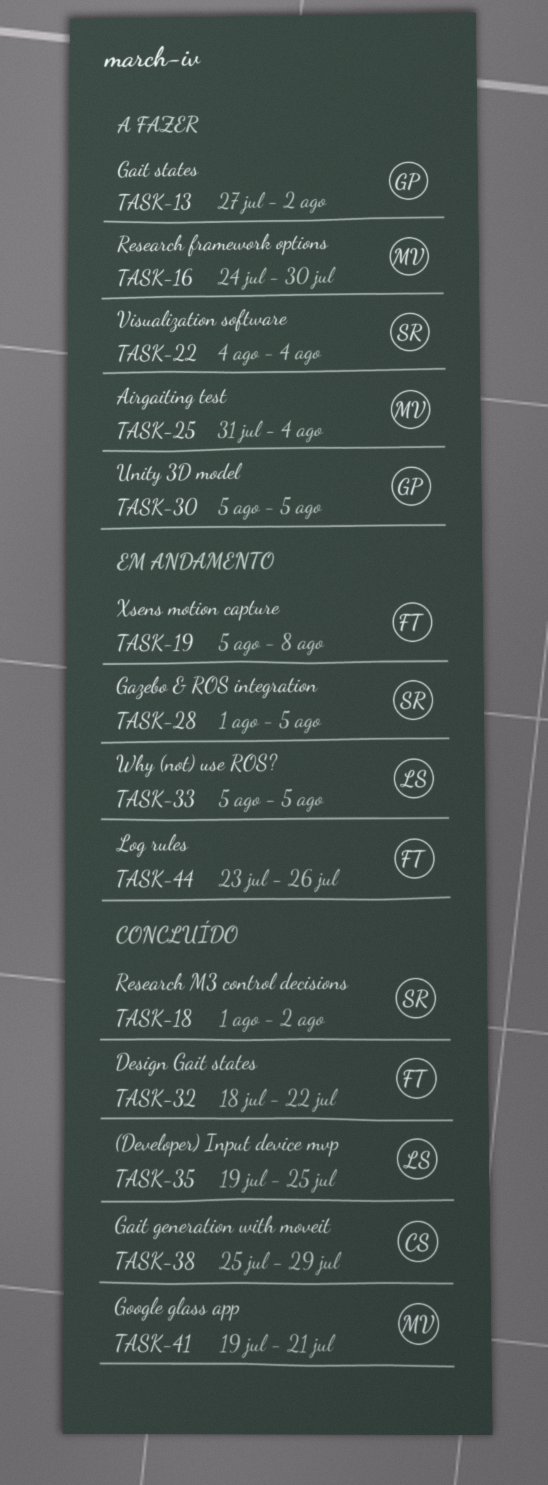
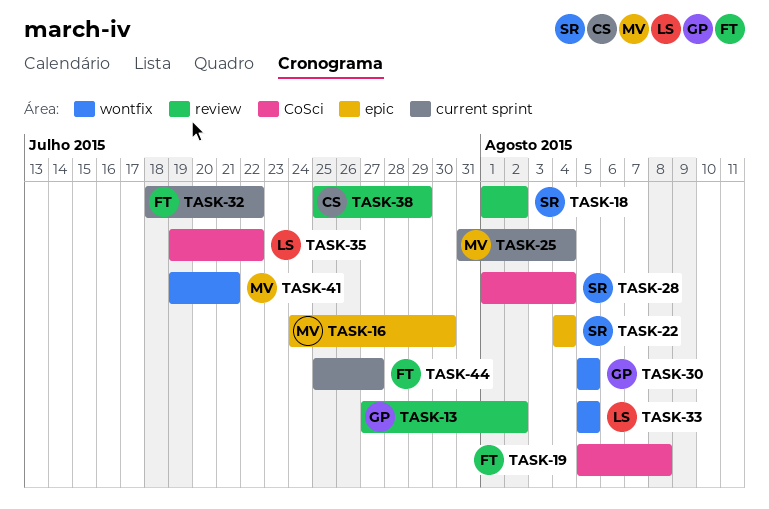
TASK-28, due: Aug 5 -> Aug 4
TASK-35, due: Jul 25 -> Jul 22
TASK-44, start: Jul 23 -> Jul 25
TASK-44, due: Jul 26 -> Jul 27

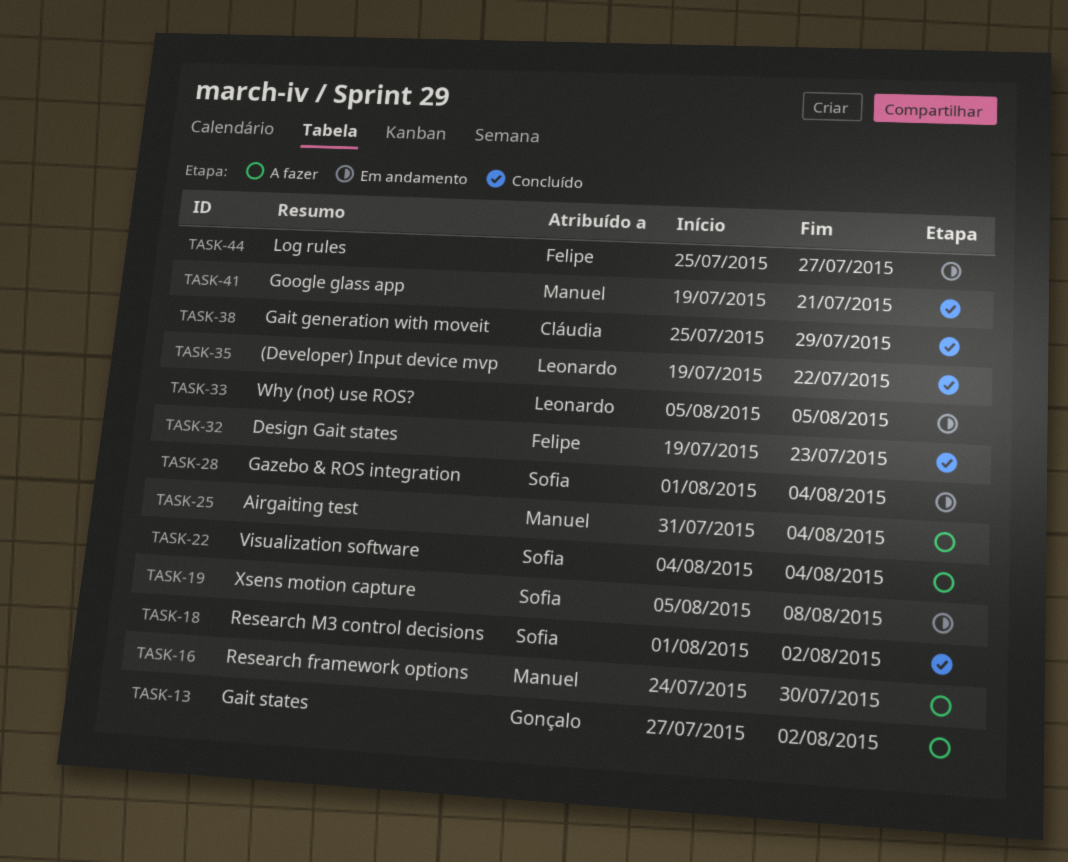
TASK-19, owner: Felipe -> Sofia
TASK-30: present -> none
TASK-32, start: Jul 18 -> Jul 19
TASK-32, due: Jul 22 -> Jul 23

